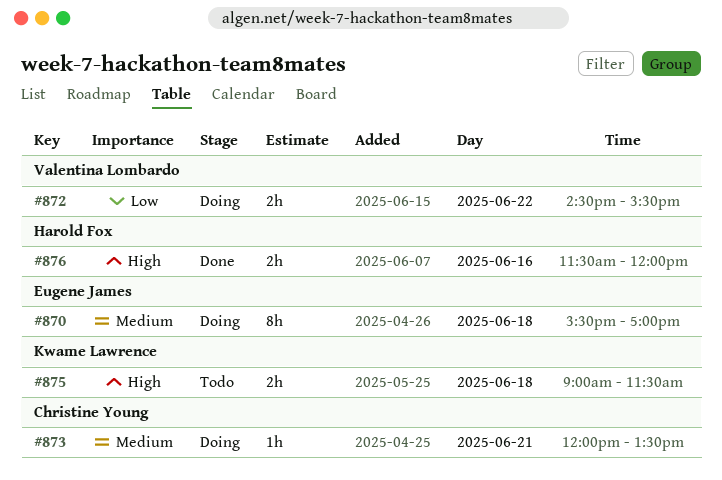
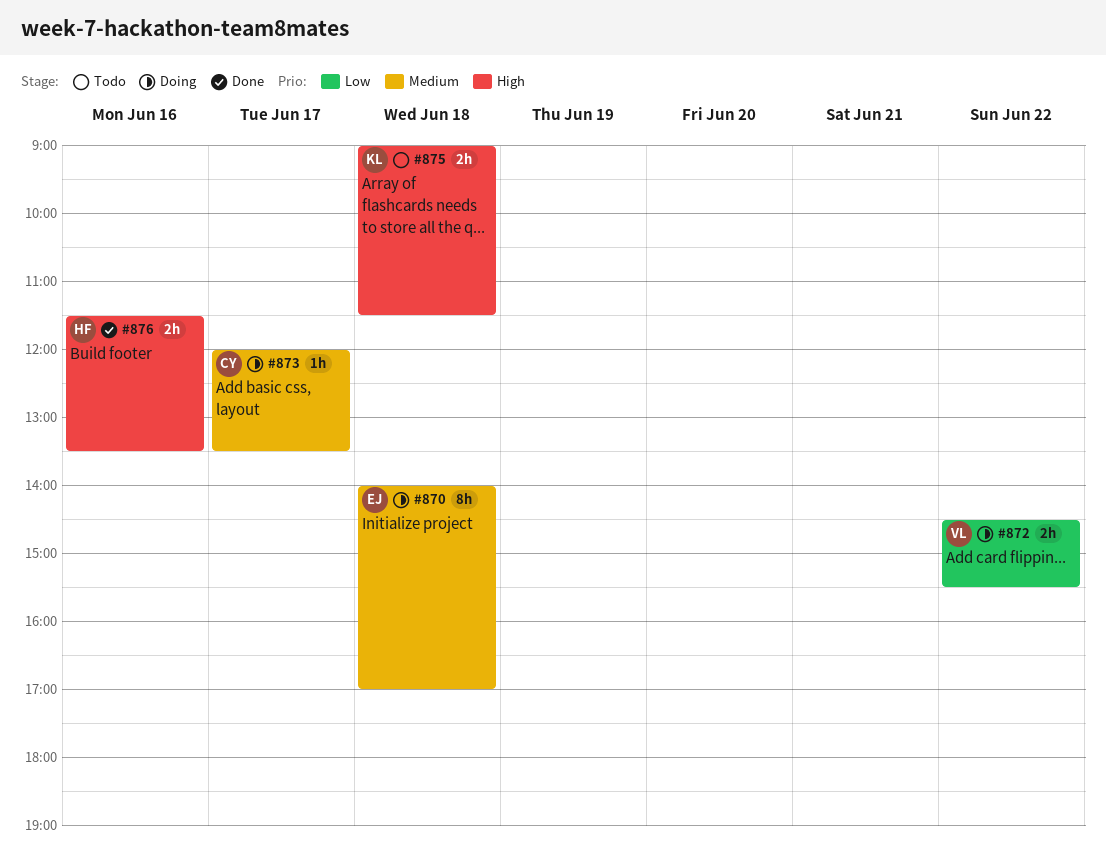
#870, begins: 15:30 -> 14:00
#873, day: Jun 21 -> Jun 17
#876, ends: 12:00 -> 13:30

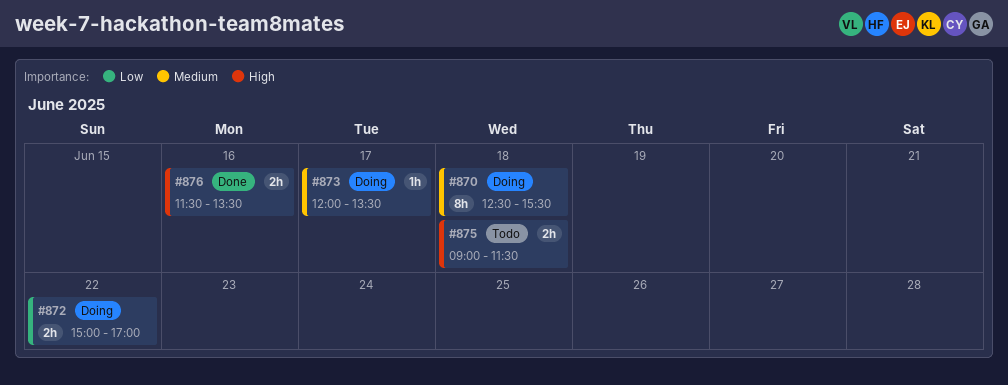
#870, begins: 14:00 -> 12:30
#870, ends: 17:00 -> 15:30
#872, begins: 14:30 -> 15:00
#872, ends: 15:30 -> 17:00

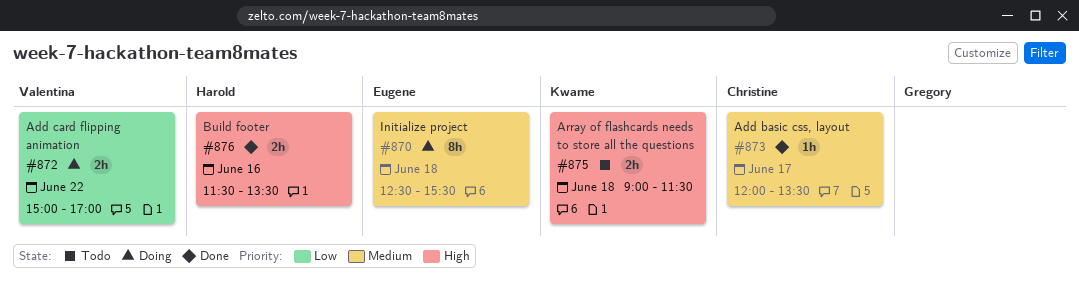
#873, status: Doing -> Done

